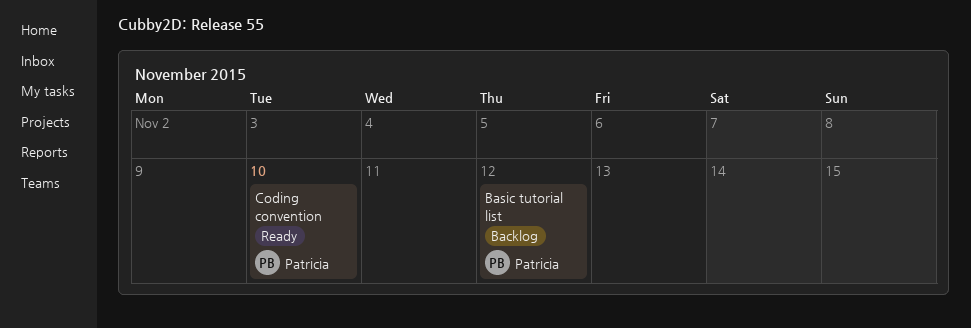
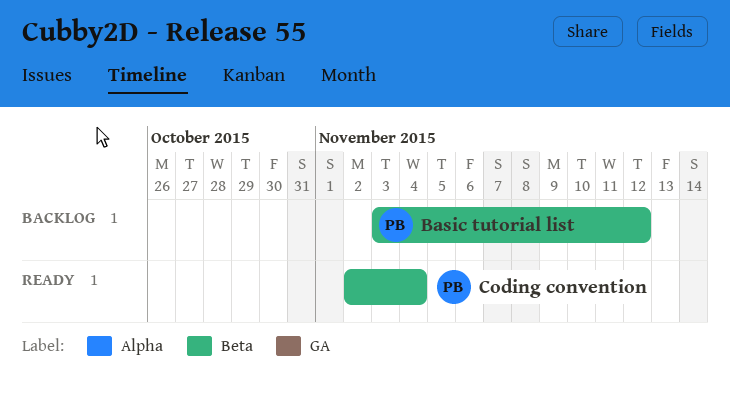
Coding convention, due: Nov 10 -> Nov 4

